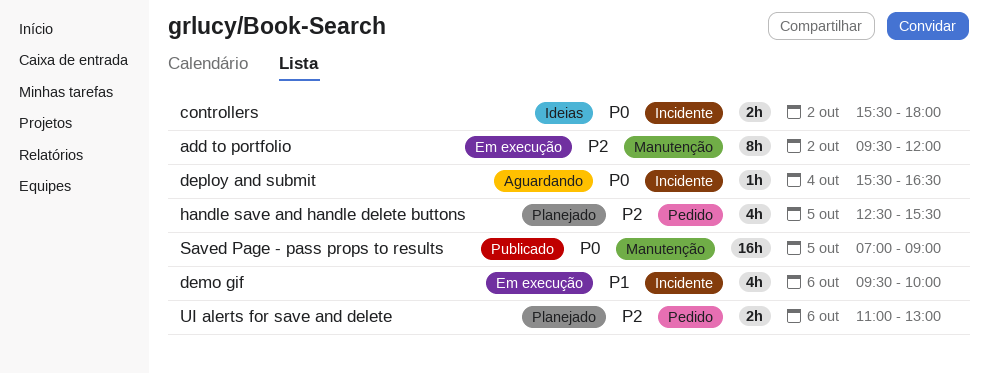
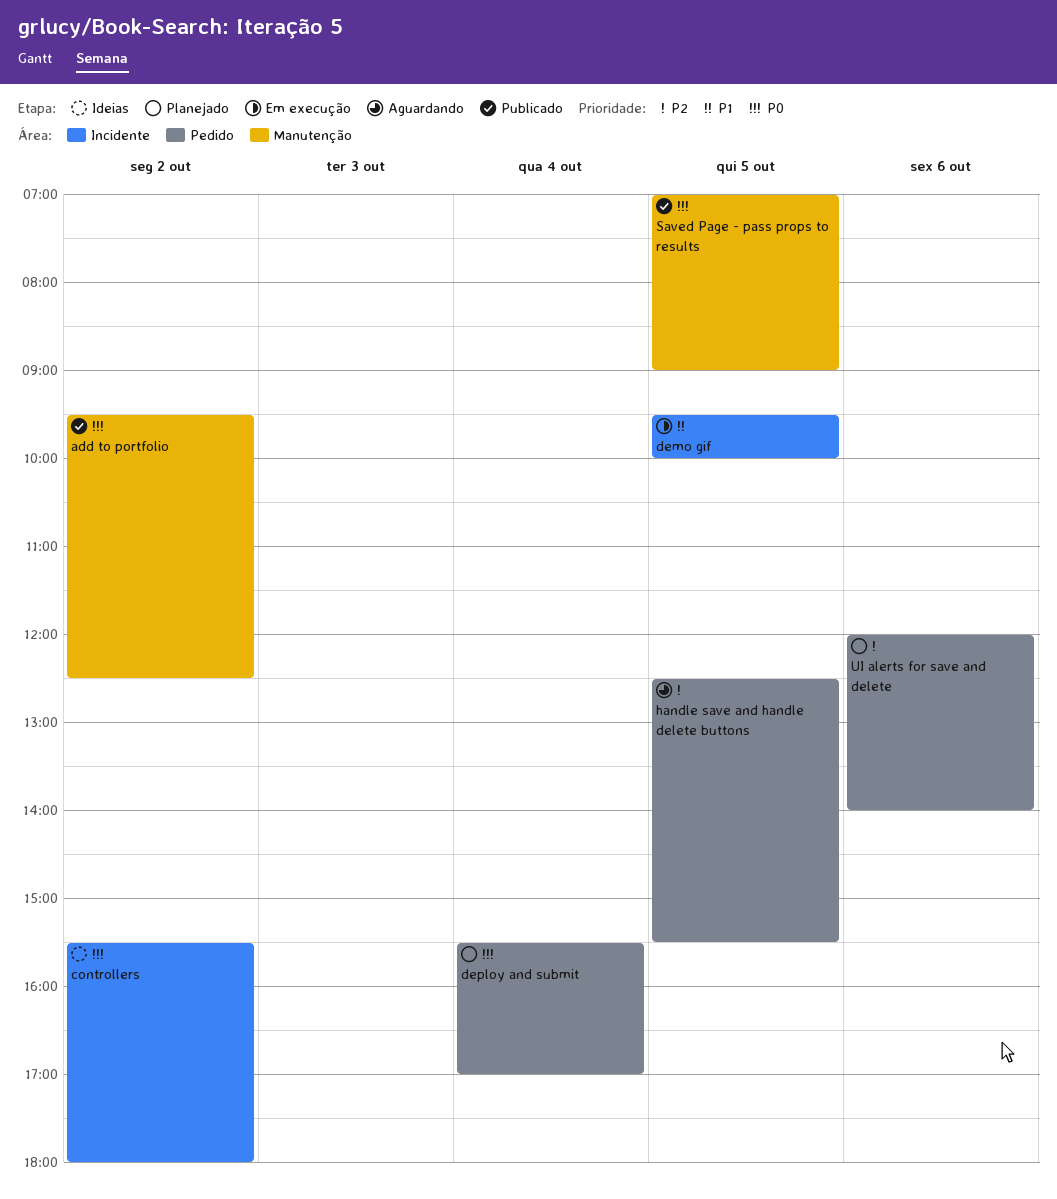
add to portfolio, status: Em execução -> Publicado
add to portfolio, priority: P2 -> P0
add to portfolio, ends: 12:00 -> 12:30
demo gif, day: Oct 6 -> Oct 5
deploy and submit, status: Aguardando -> Planejado
deploy and submit, label: Incidente -> Pedido
deploy and submit, ends: 16:30 -> 17:00
handle save and handle delete buttons, status: Planejado -> Aguardando
UI alerts for save and delete, begins: 11:00 -> 12:00
UI alerts for save and delete, ends: 13:00 -> 14:00

